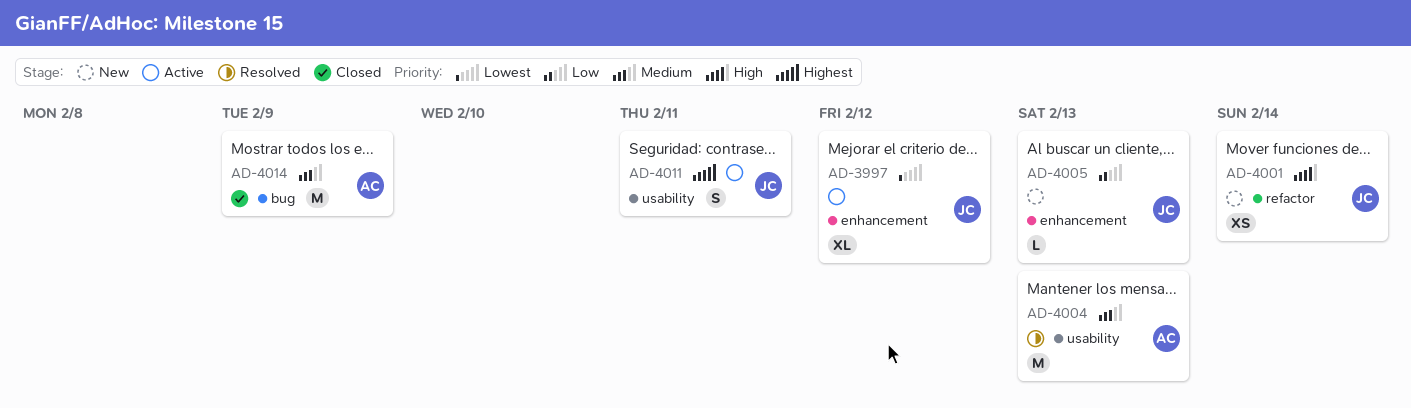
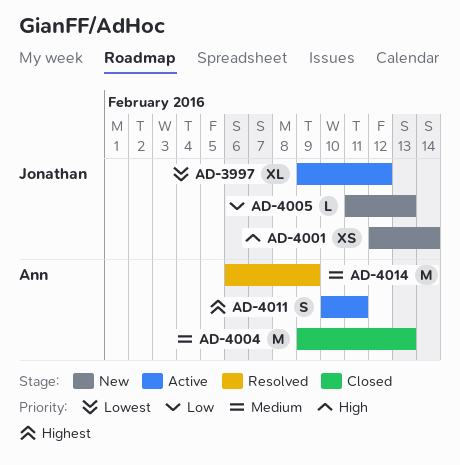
AD-4004, status: Resolved -> Closed
AD-4011, owner: Jonathan -> Ann
AD-4014, status: Closed -> Resolved

